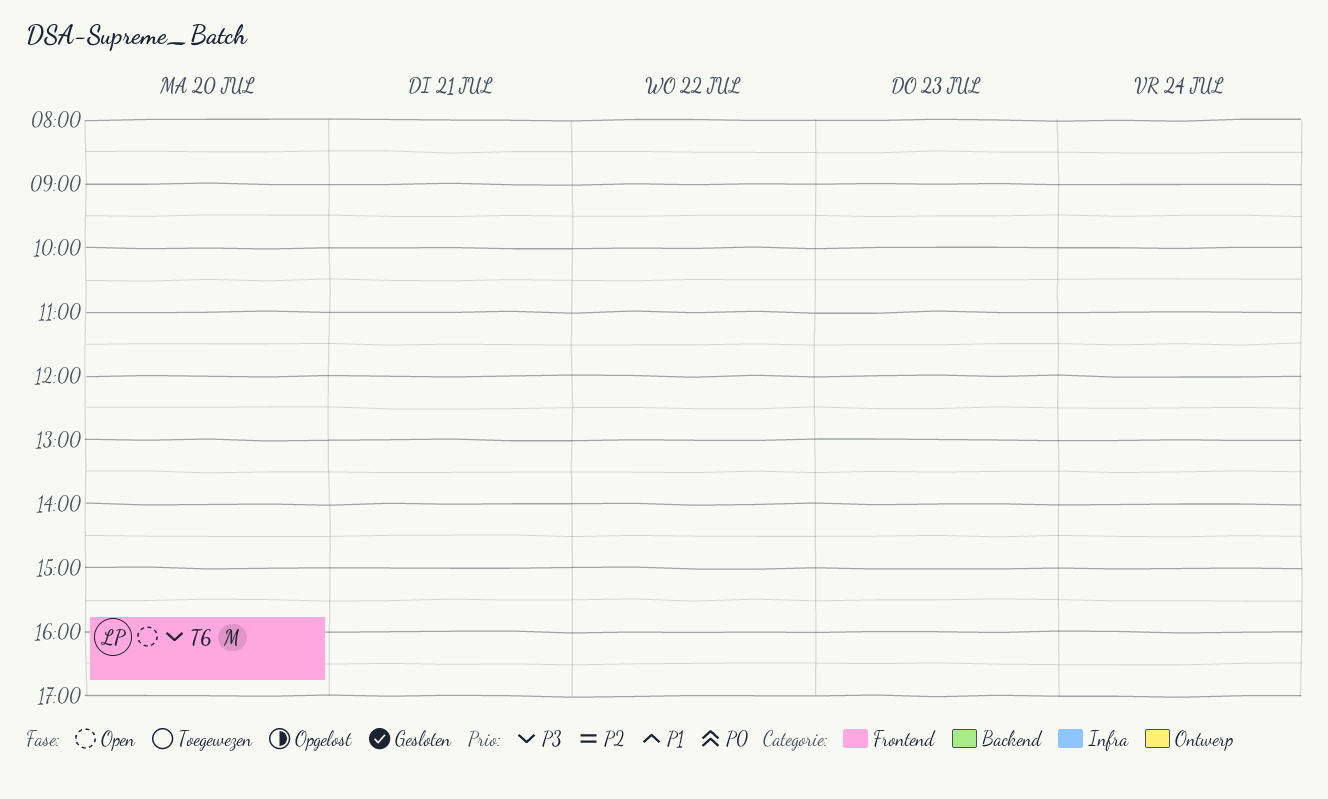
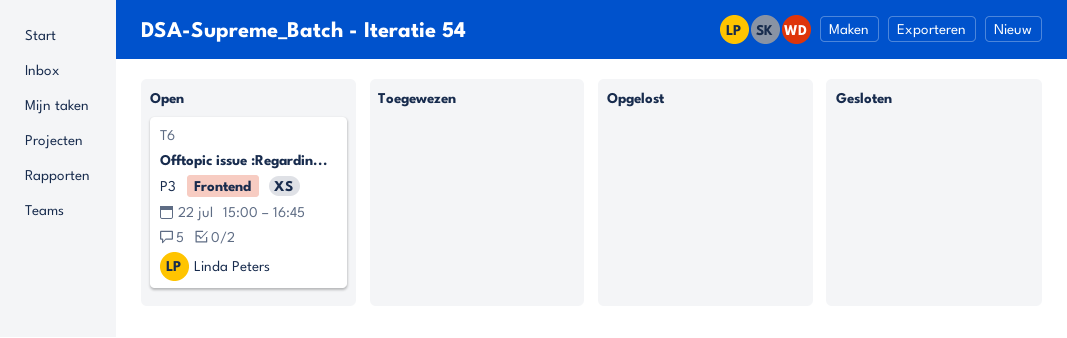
T6, estimate: M -> XS
T6, day: Jul 20 -> Jul 22
T6, begins: 15:45 -> 15:00

